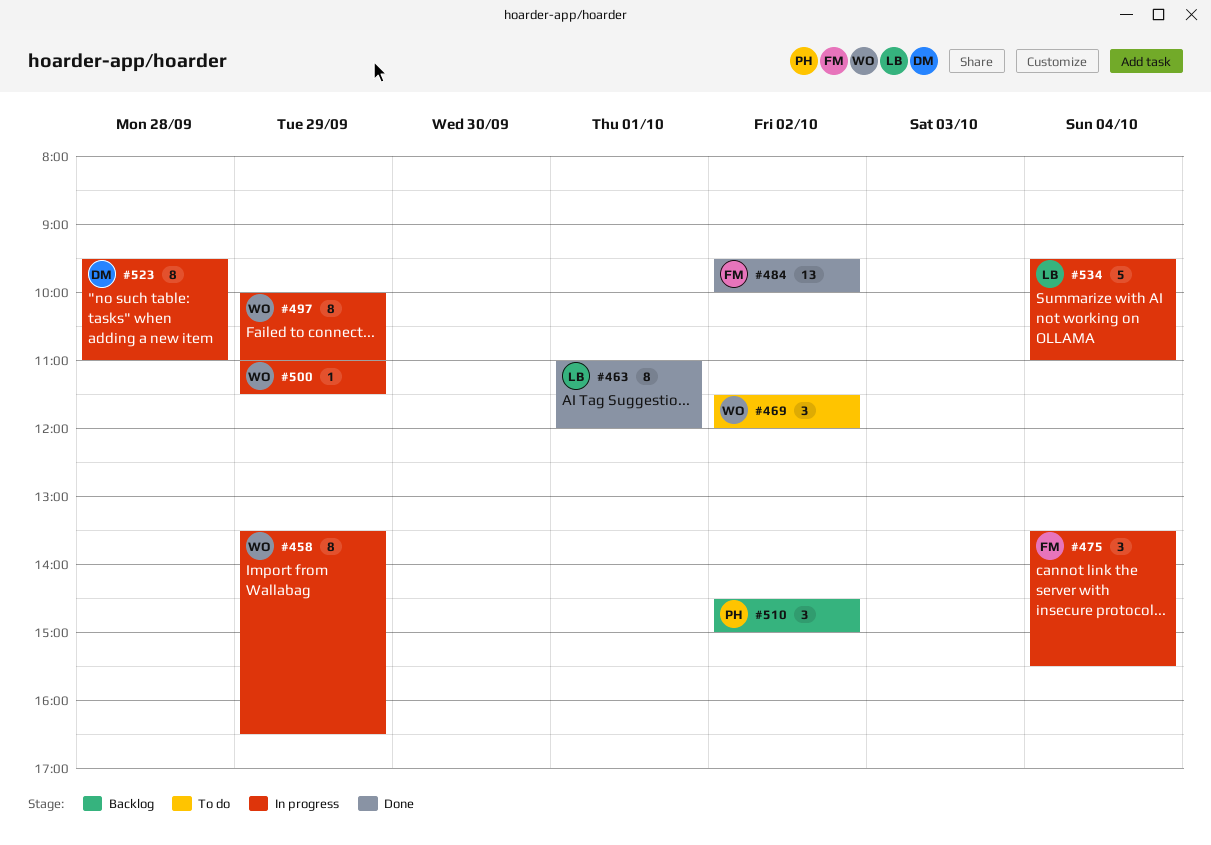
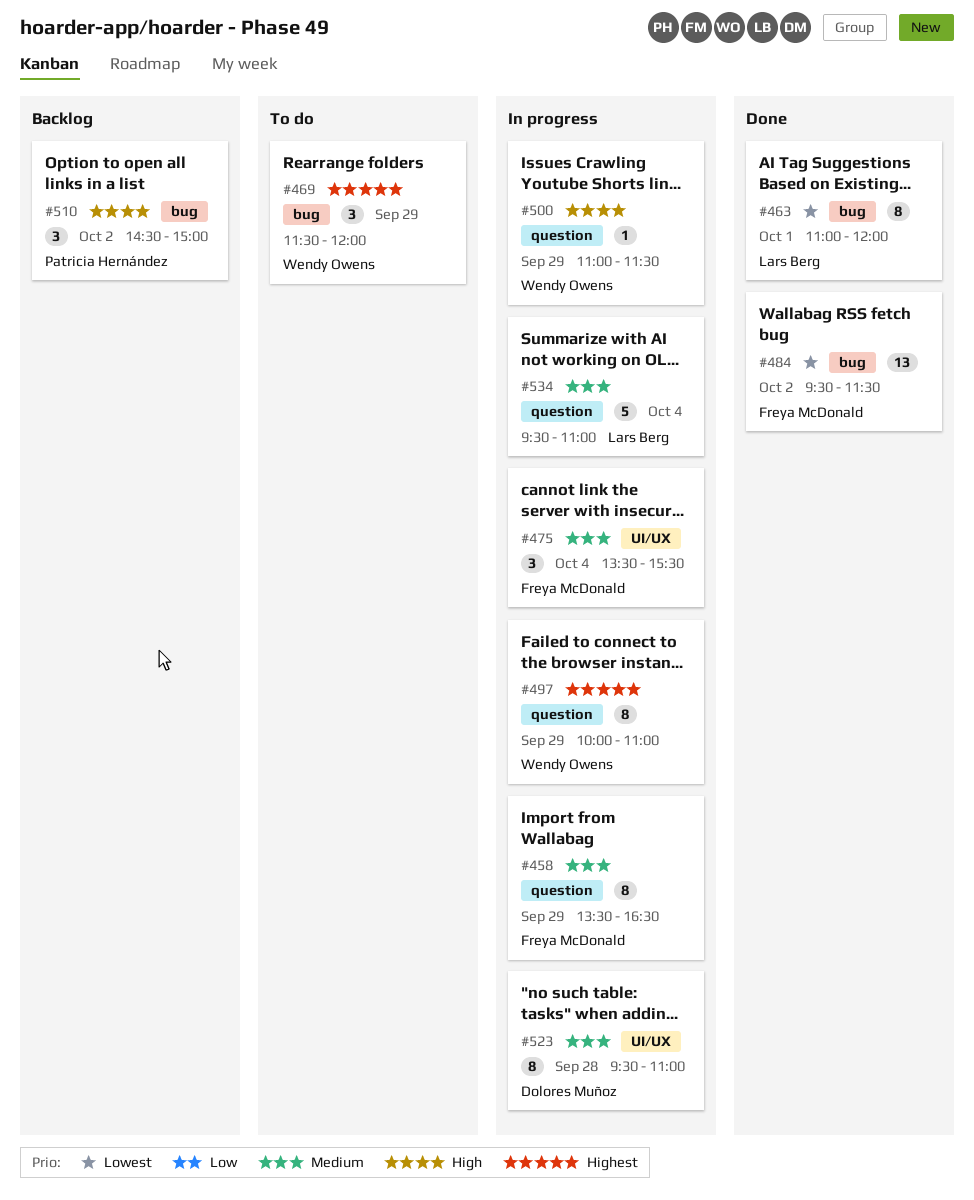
#458, owner: Wendy Owens -> Freya McDonald
#469, day: Oct 2 -> Sep 29
#484, ends: 10:00 -> 11:30

